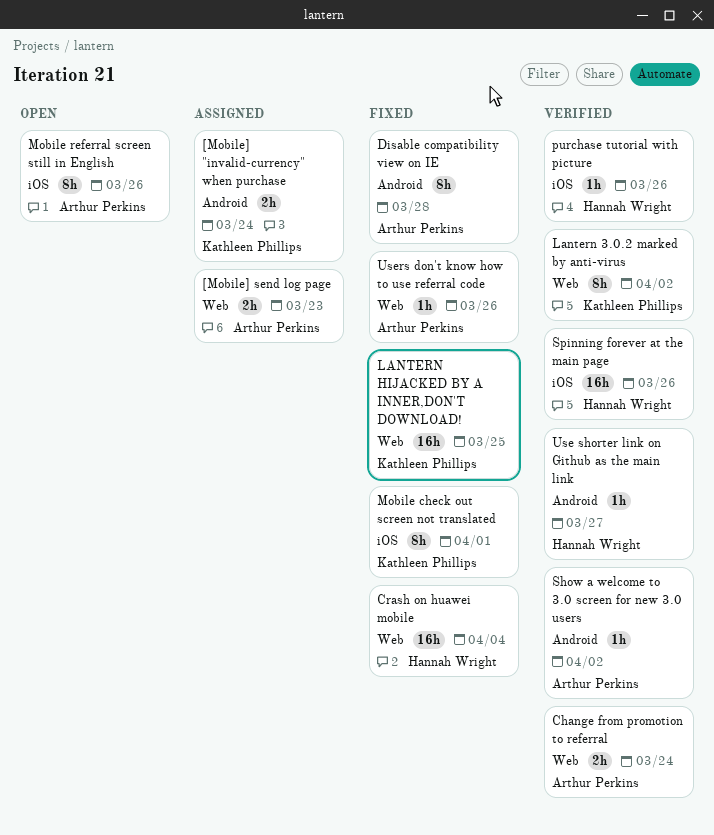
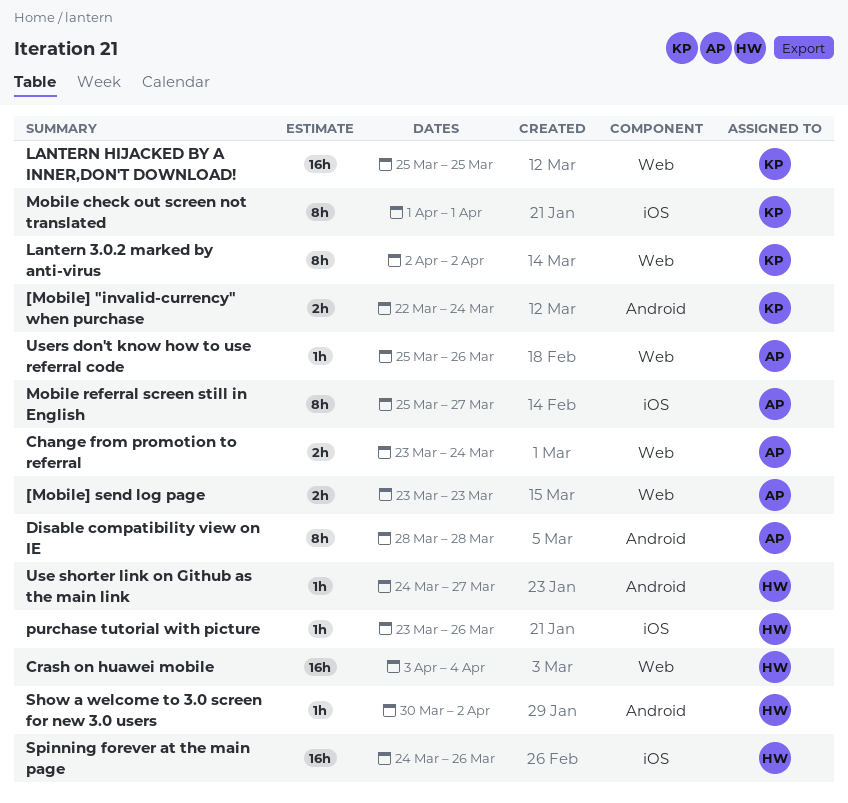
Mobile referral screen still in English, due: Mar 26 -> Mar 27
Show a welcome to 3.0 screen for new 3.0 users, owner: Arthur Perkins -> Hannah Wright

